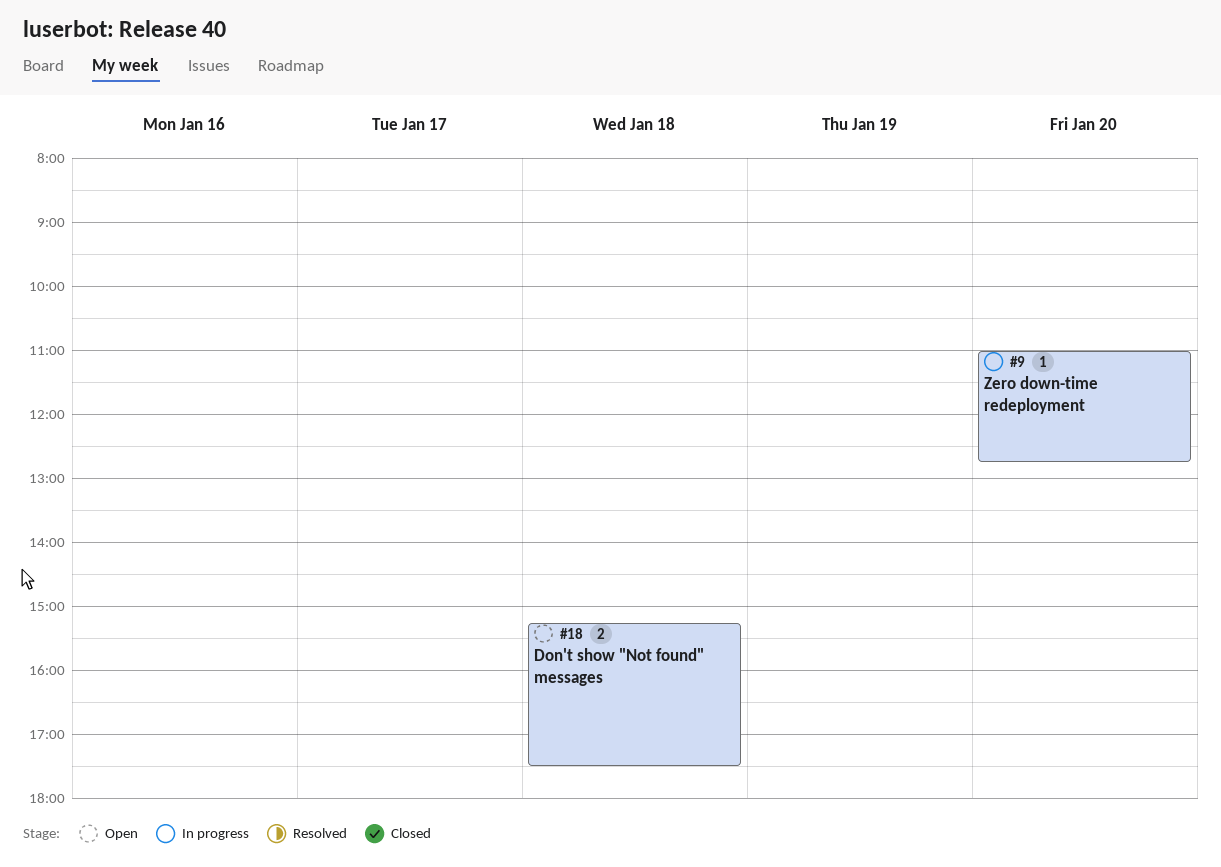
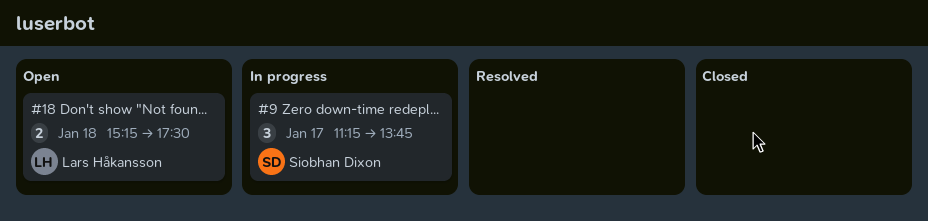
#9, estimate: 1 -> 3
#9, day: Jan 20 -> Jan 17
#9, begins: 11:00 -> 11:15
#9, ends: 12:45 -> 13:45

